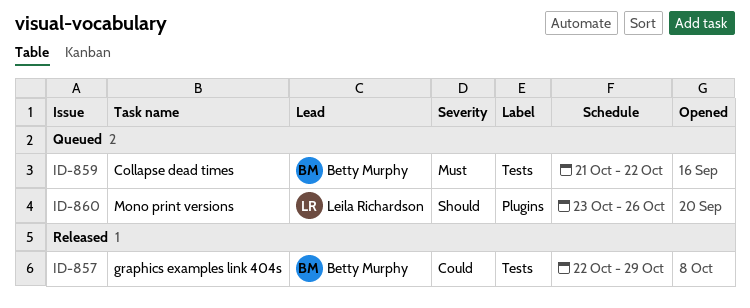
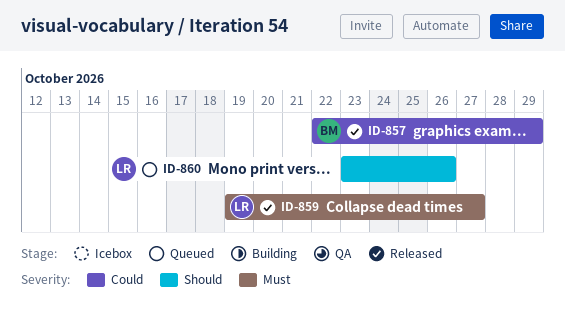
ID-859, status: Queued -> Released
ID-859, owner: Betty Murphy -> Leila Richardson
ID-859, start: Oct 21 -> Oct 19
ID-859, due: Oct 22 -> Oct 27

